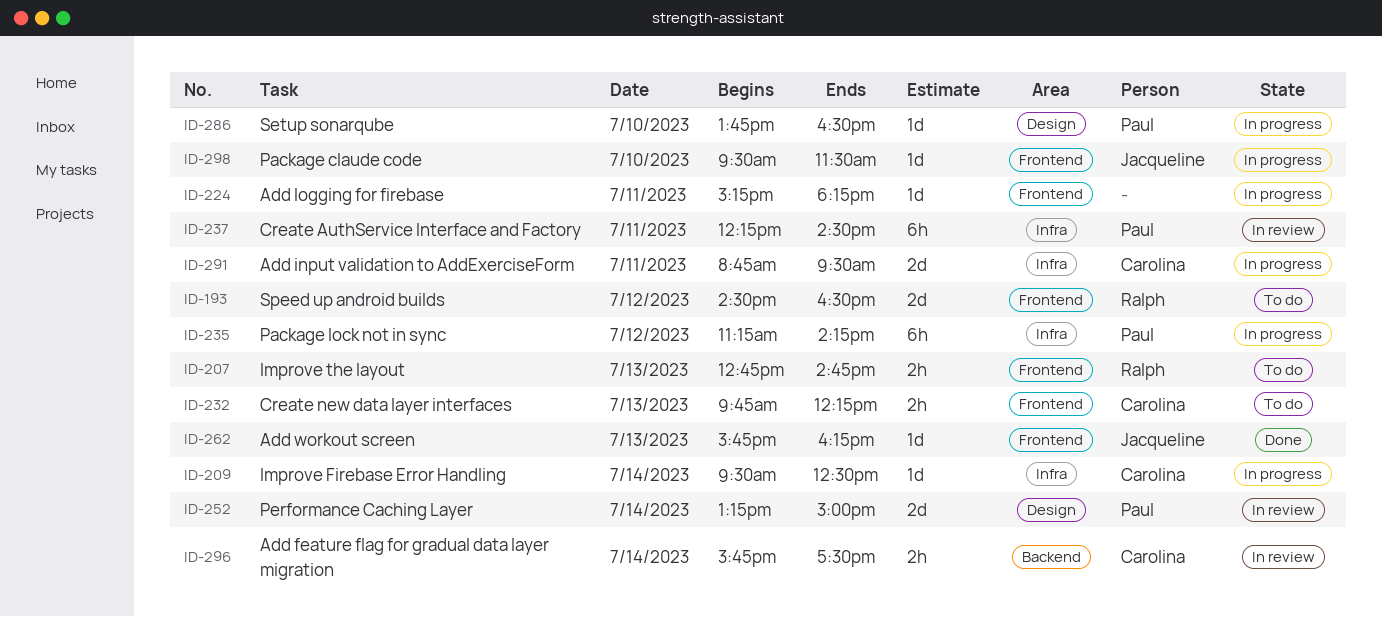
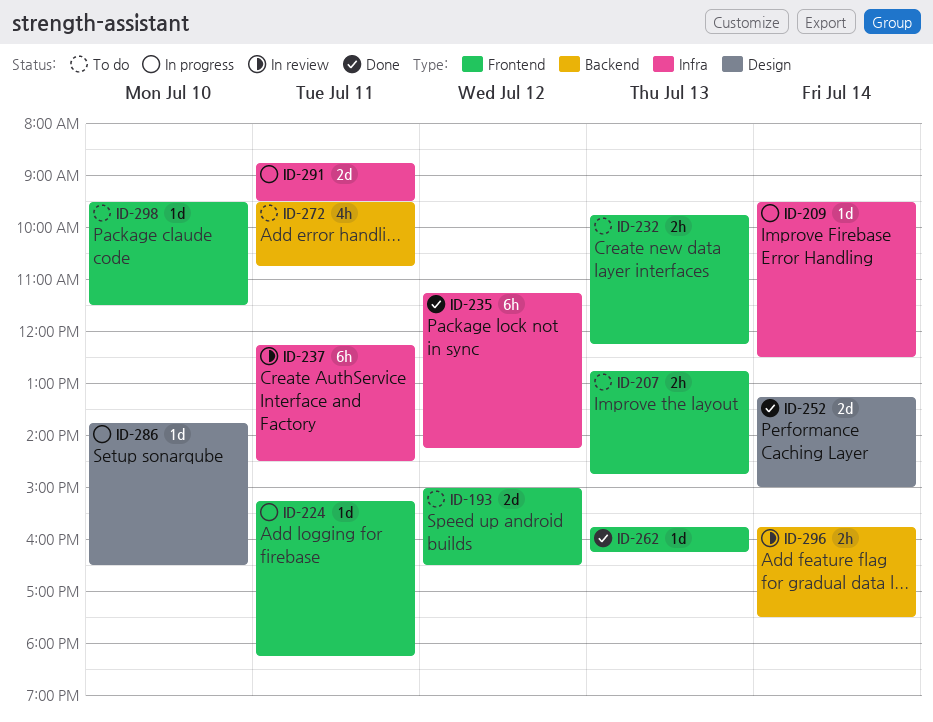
ID-193, begins: 14:30 -> 15:00
ID-235, status: In progress -> Done
ID-252, status: In review -> Done
ID-272: none -> present
ID-298, status: In progress -> To do

